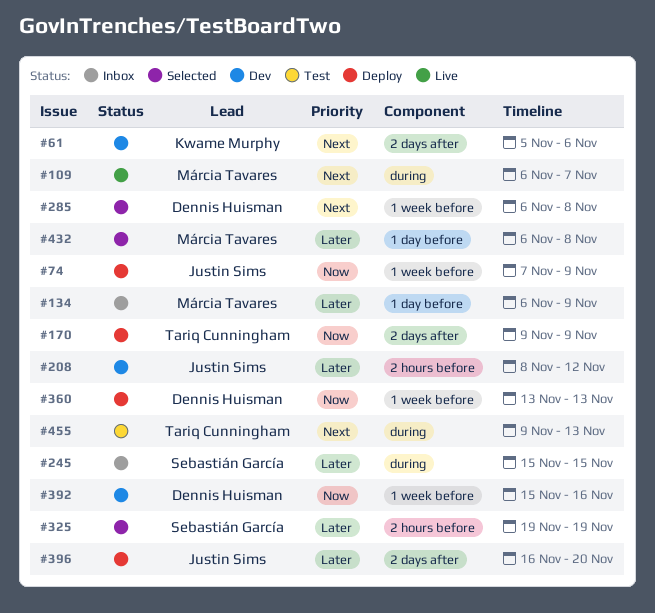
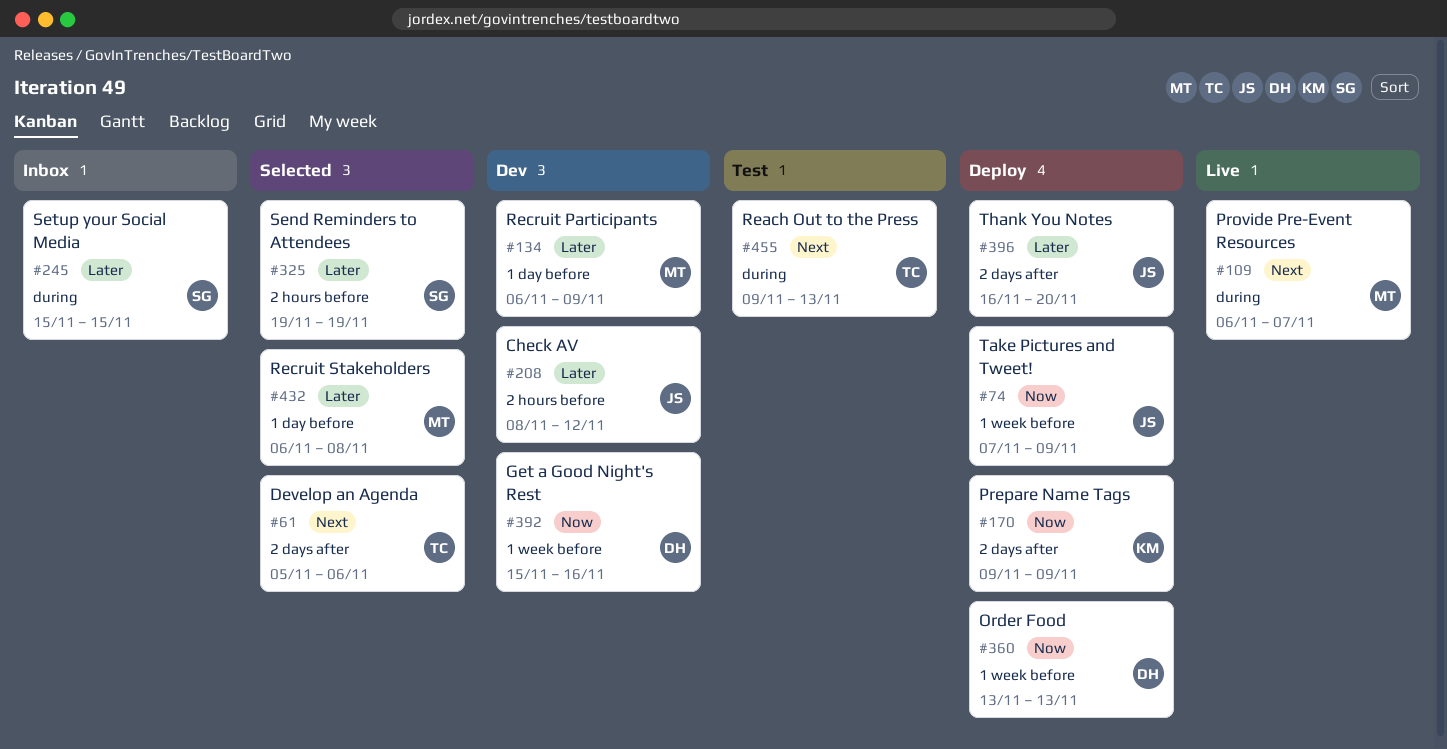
#61, status: Dev -> Selected
#61, owner: Kwame Murphy -> Tariq Cunningham
#134, status: Inbox -> Dev
#170, owner: Tariq Cunningham -> Kwame Murphy
#285: present -> none

